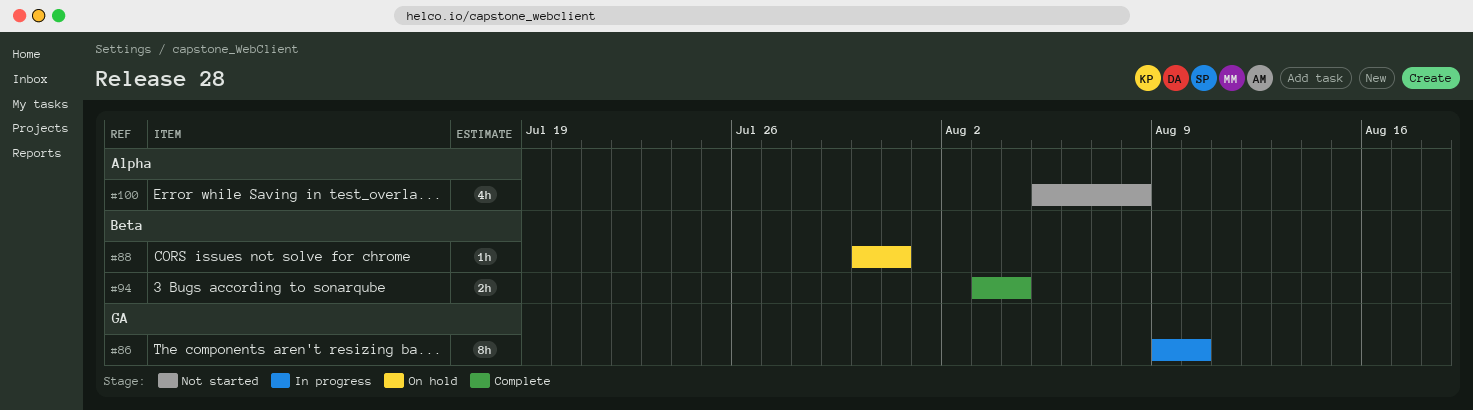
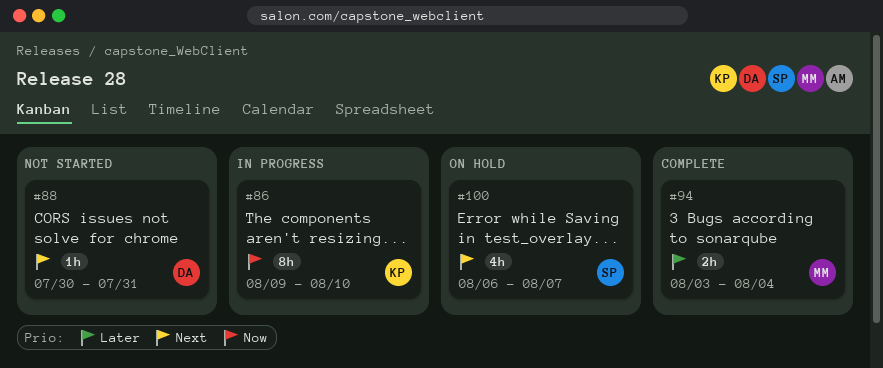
#88, status: On hold -> Not started
#100, status: Not started -> On hold
#100, start: Aug 5 -> Aug 6
#100, due: Aug 8 -> Aug 7

